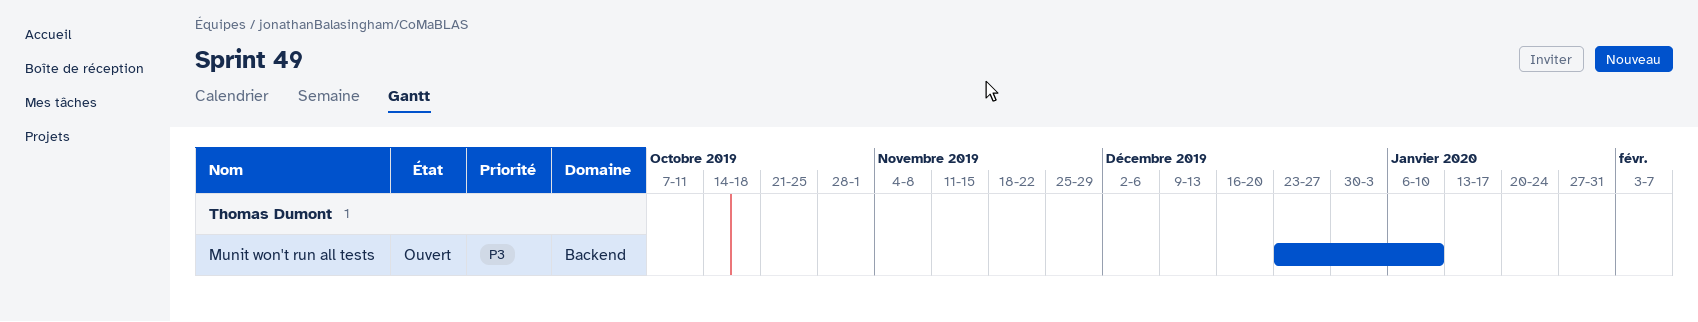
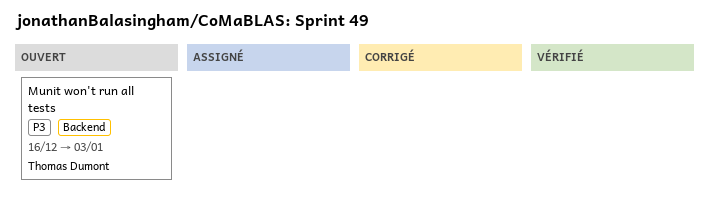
Munit won't run all tests, start: Dec 23 -> Dec 16
Munit won't run all tests, due: Jan 10 -> Jan 3

